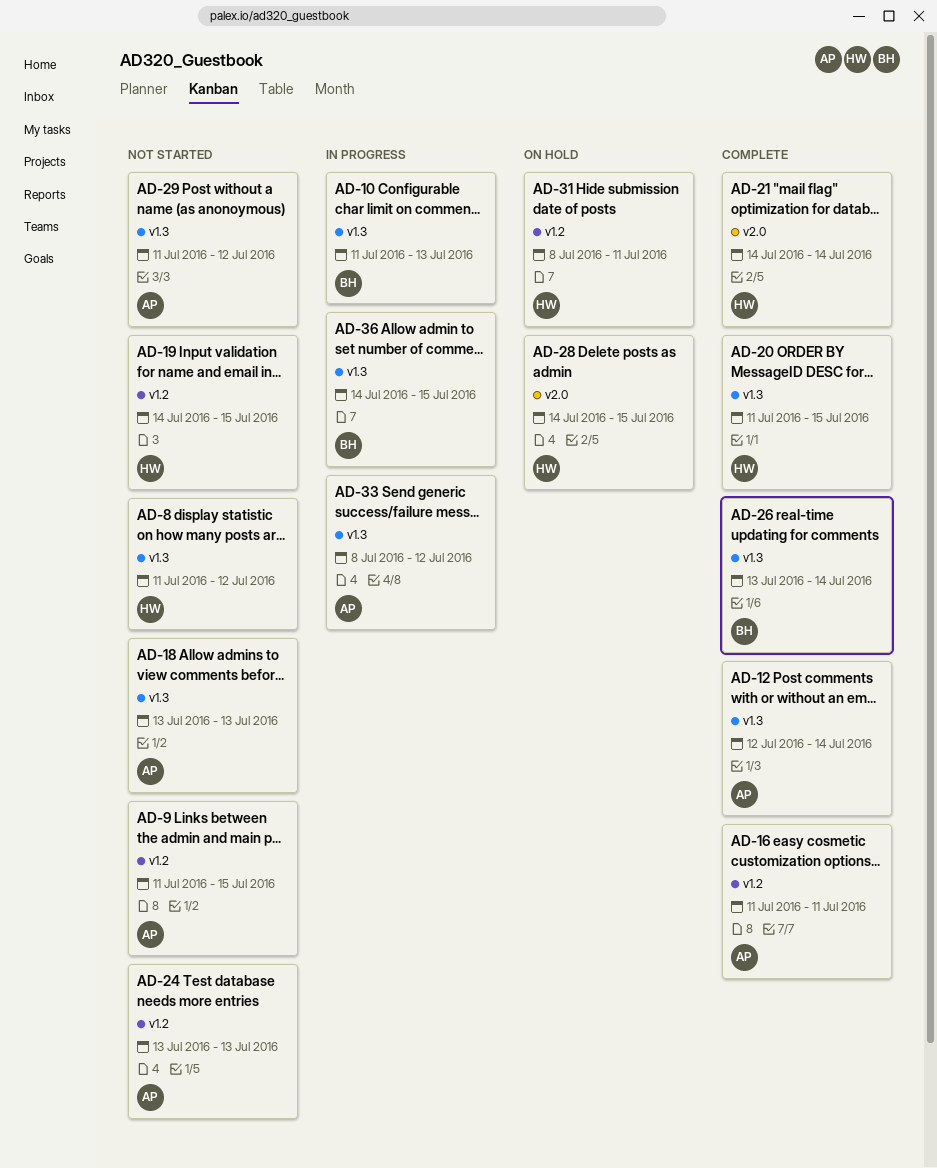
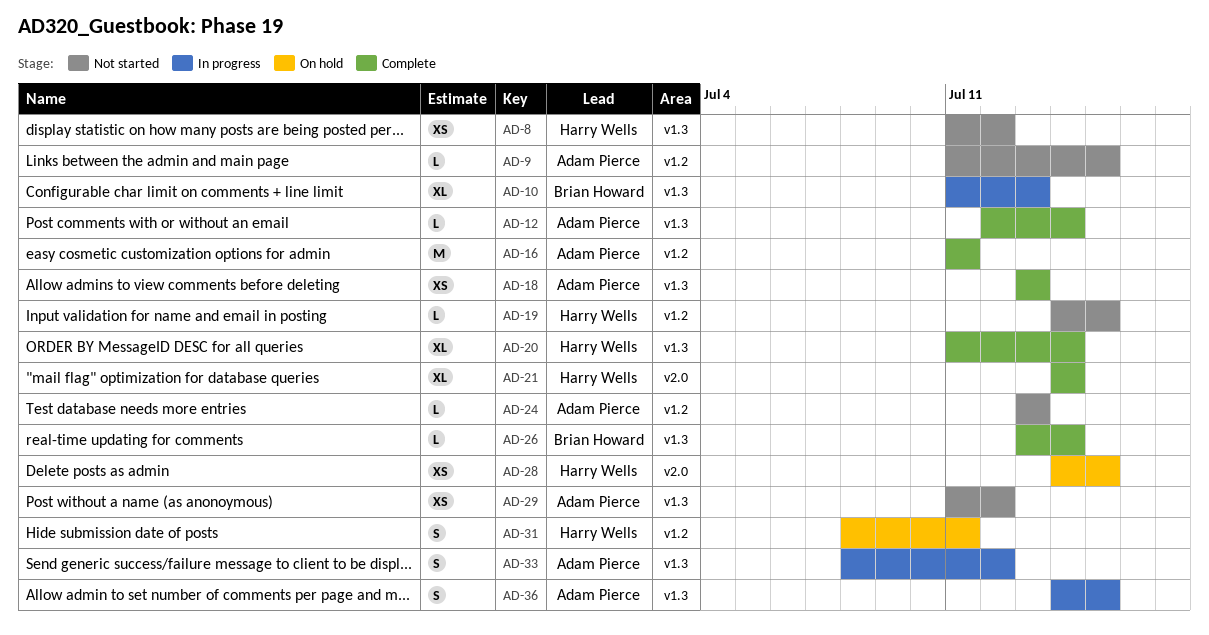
AD-18, status: Not started -> Complete
AD-20, due: Jul 15 -> Jul 14
AD-36, owner: Brian Howard -> Adam Pierce

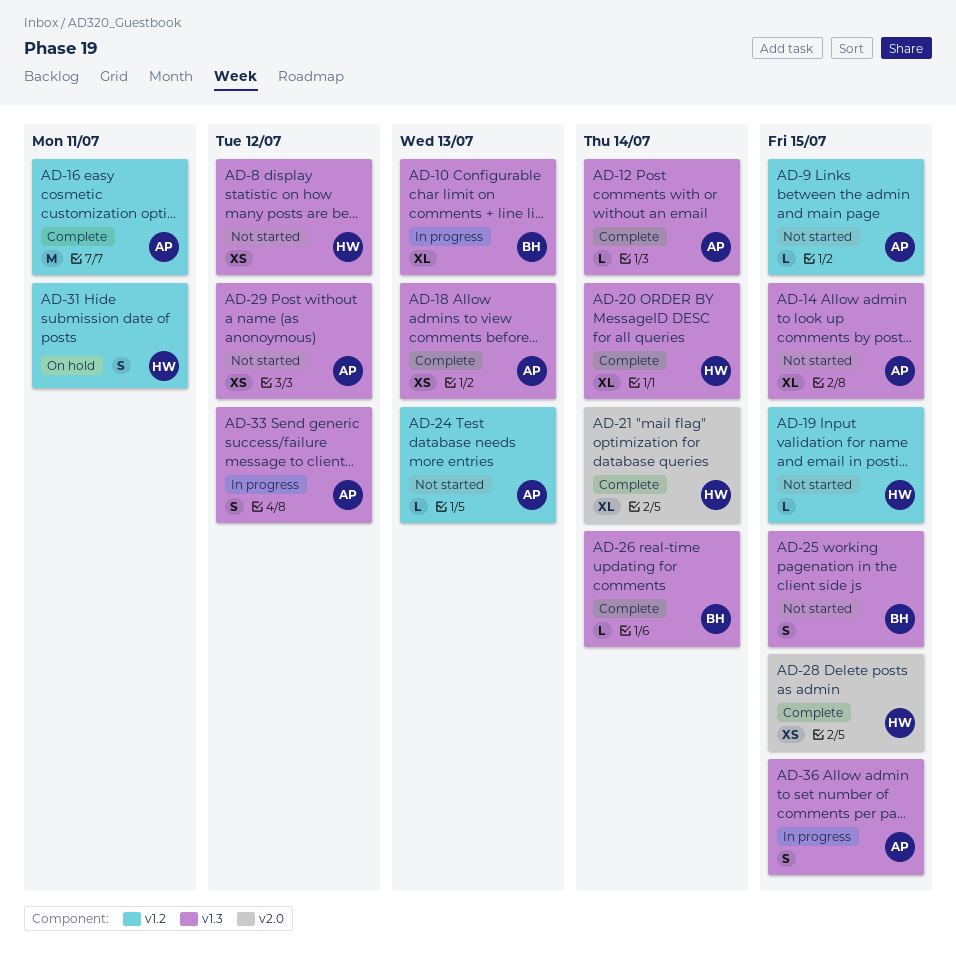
AD-14: none -> present
AD-25: none -> present
AD-28, status: On hold -> Complete

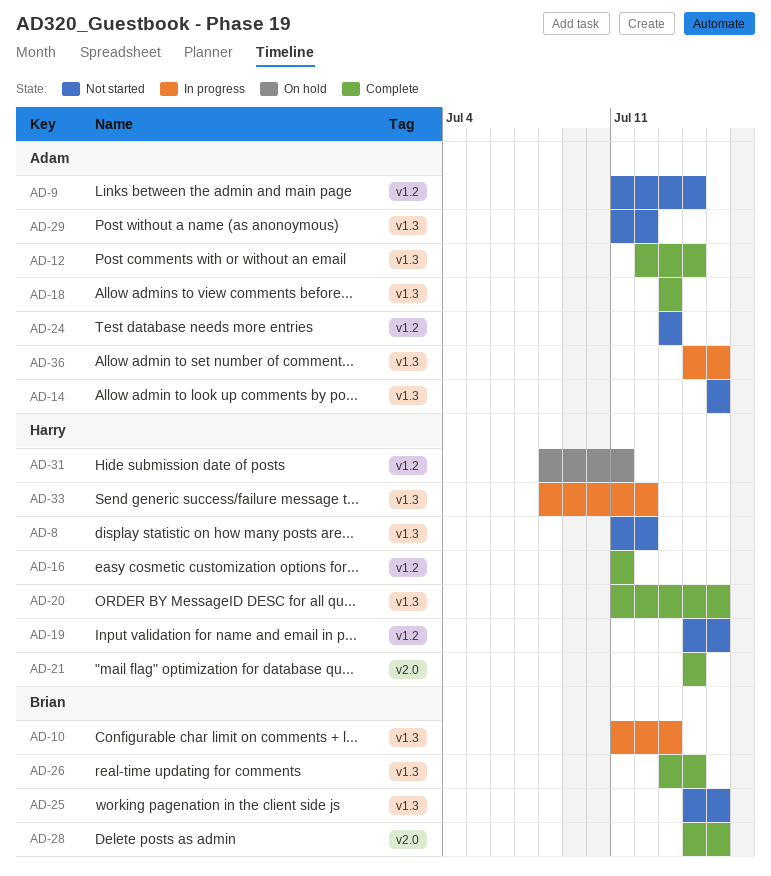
AD-9, due: Jul 15 -> Jul 14
AD-16, owner: Adam -> Harry
AD-20, due: Jul 14 -> Jul 15
AD-28, owner: Harry -> Brian
AD-33, owner: Adam -> Harry

